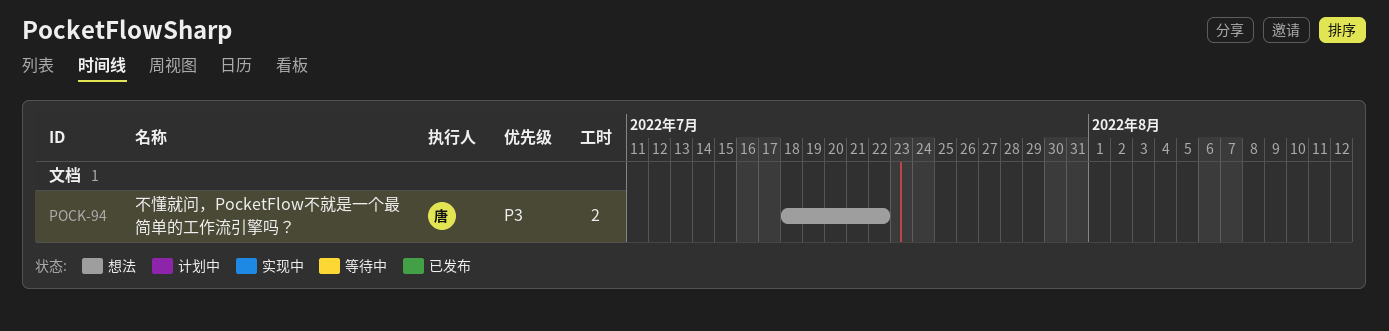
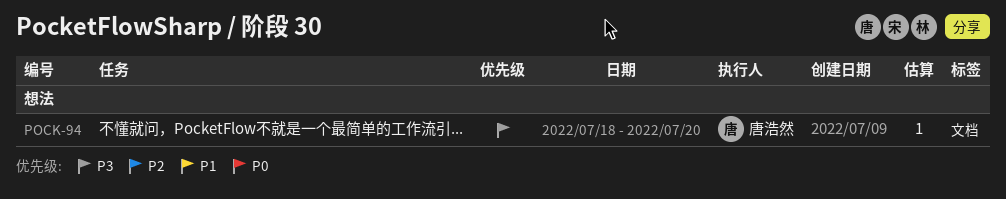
POCK-94, estimate: 2 -> 1
POCK-94, due: Jul 22 -> Jul 20

